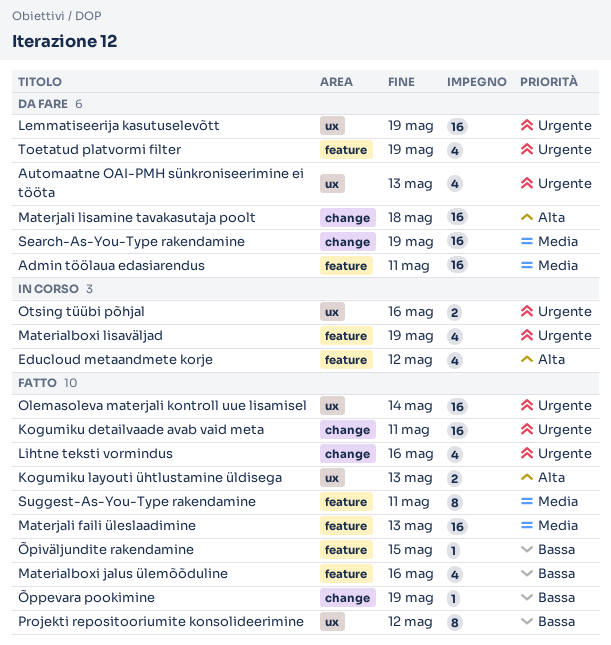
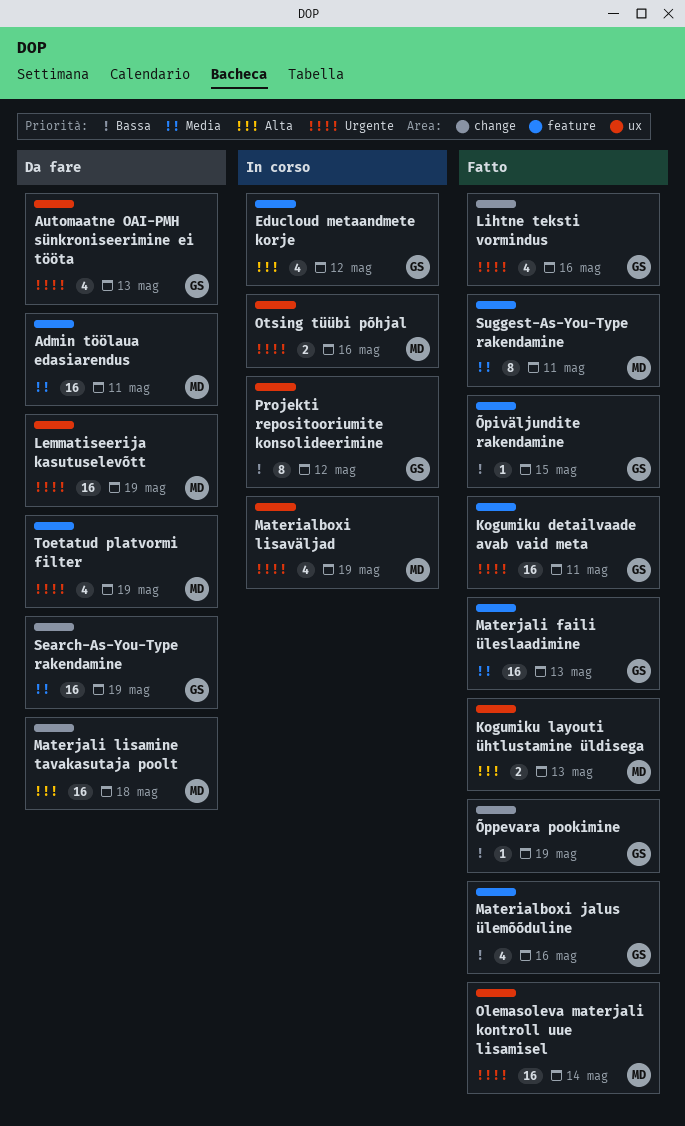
Kogumiku detailvaade avab vaid meta, label: change -> feature
Materialboxi lisaväljad, label: feature -> ux
Projekti repositooriumite konsolideerimine, status: Fatto -> In corso

